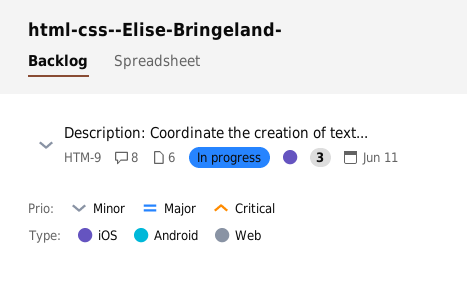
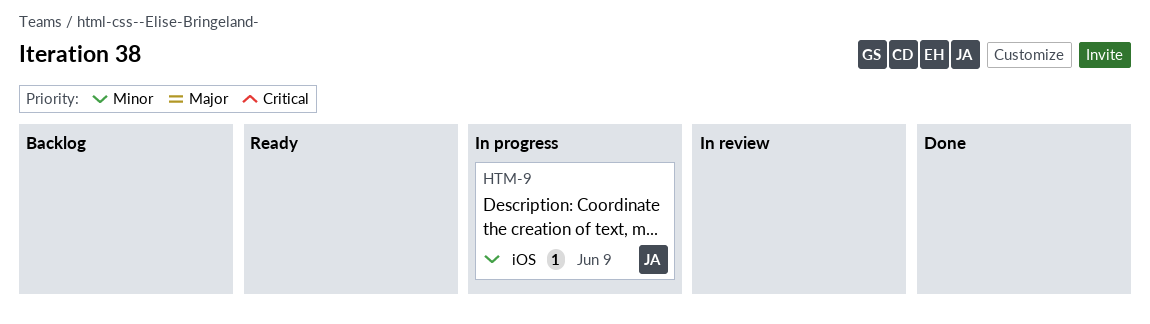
HTM-9, estimate: 3 -> 1
HTM-9, due: Jun 11 -> Jun 9

